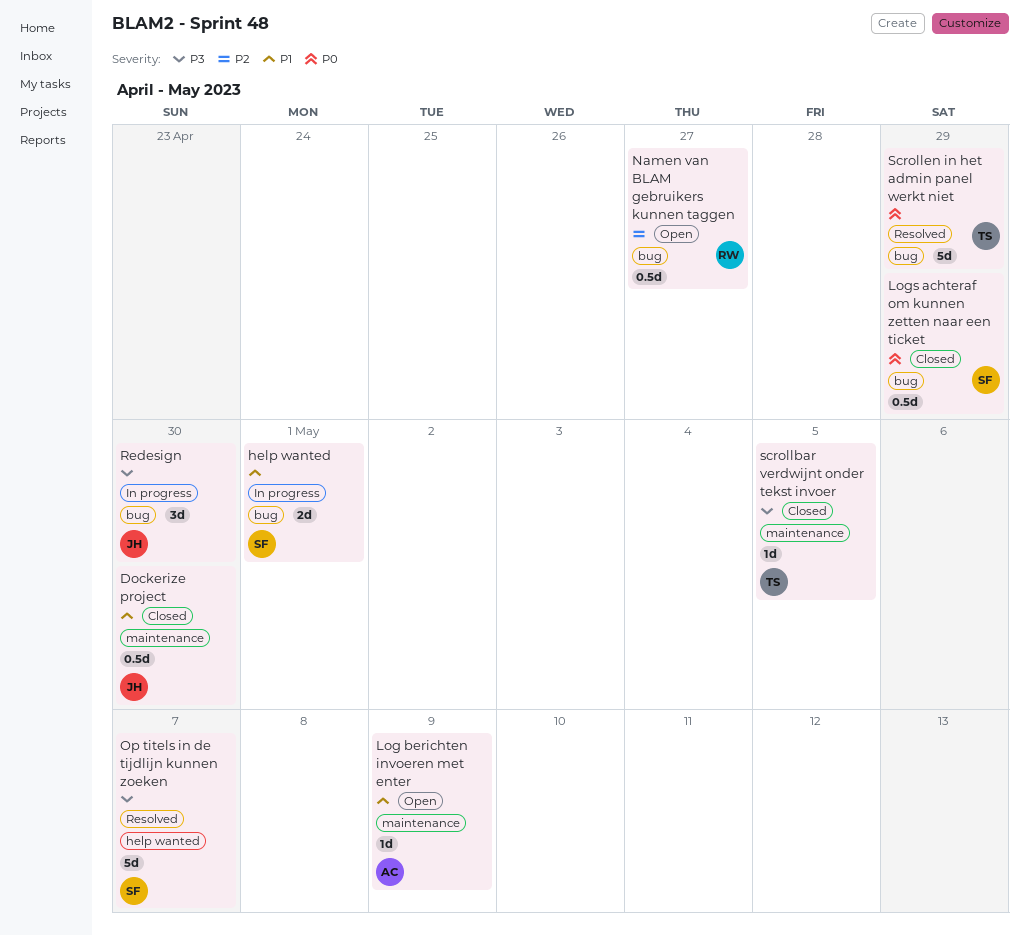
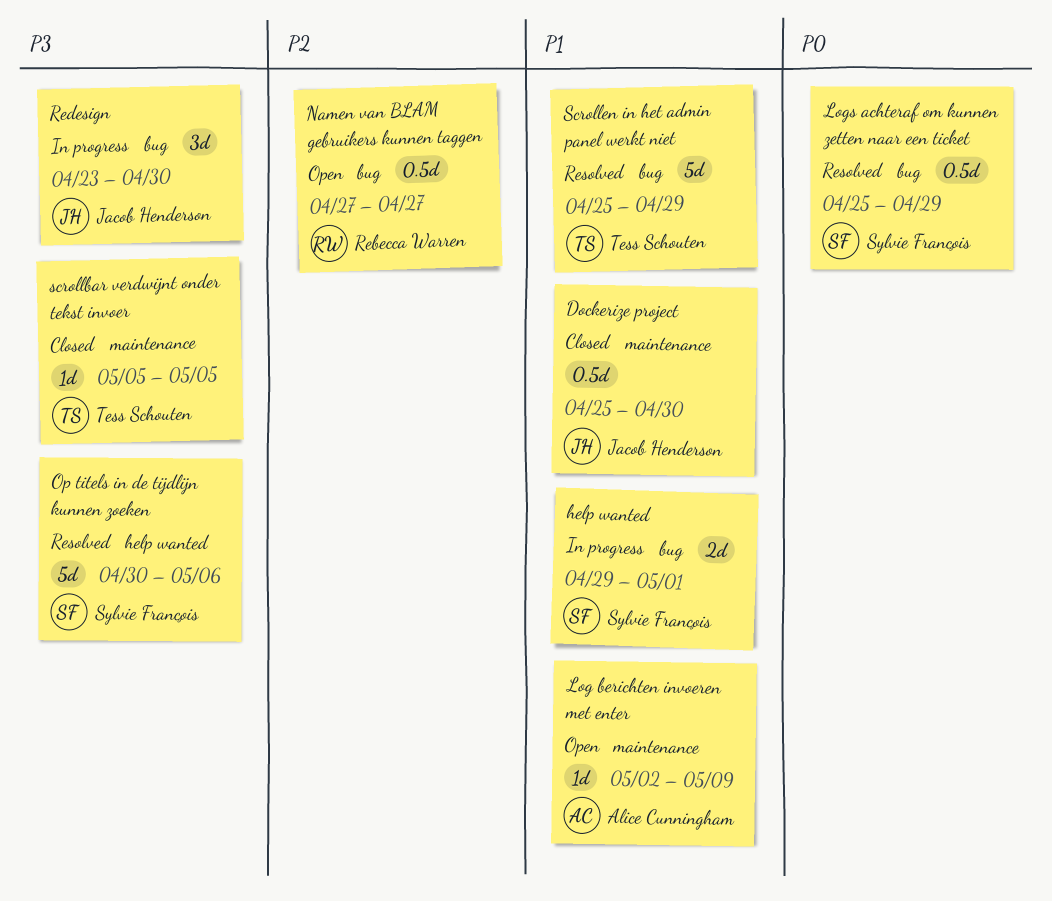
Logs achteraf om kunnen zetten naar een ticket, status: Closed -> Resolved
Op titels in de tijdlijn kunnen zoeken, due: May 7 -> May 6
Scrollen in het admin panel werkt niet, priority: P0 -> P1

